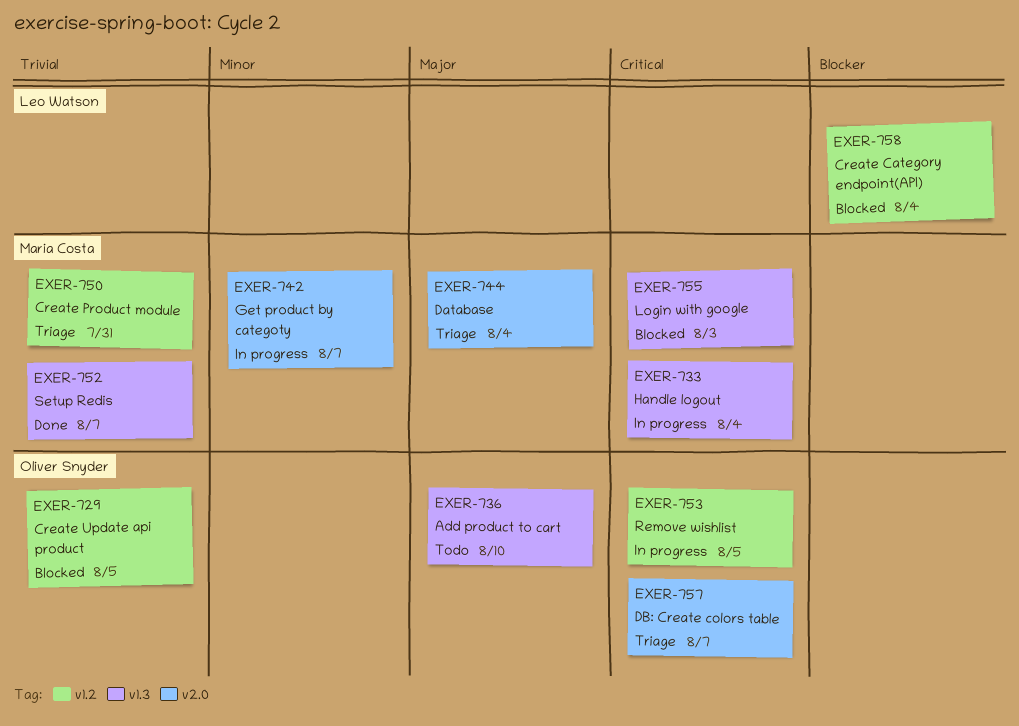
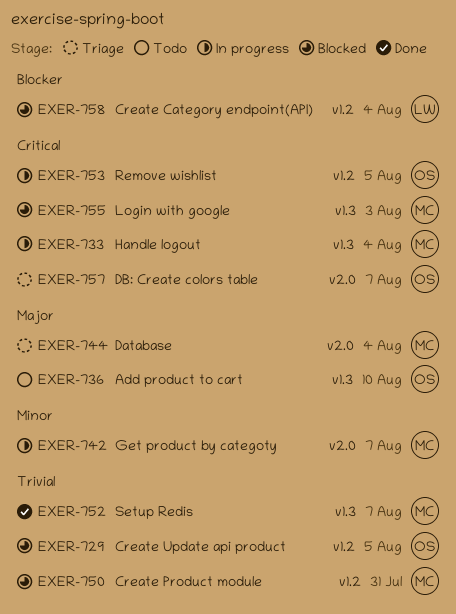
EXER-750, status: Triage -> Blocked

